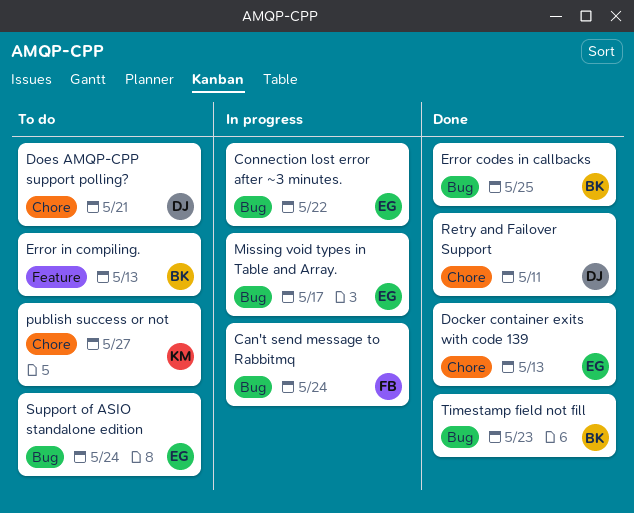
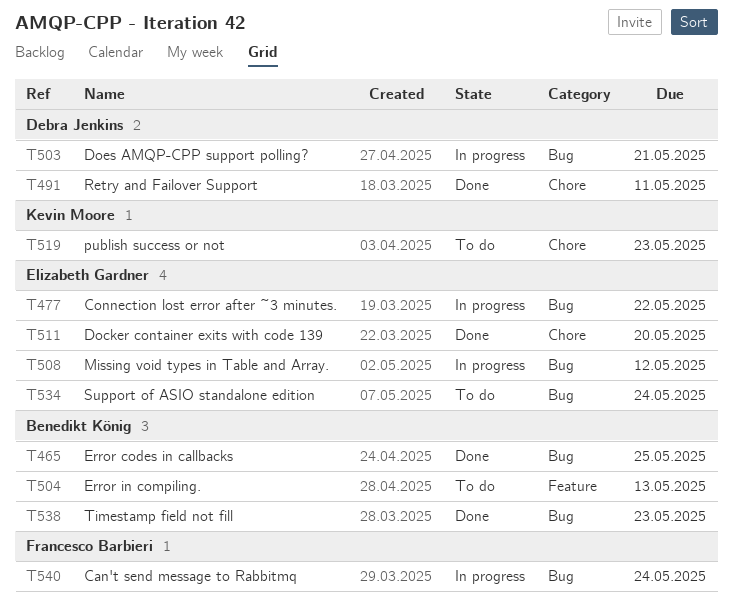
Docker container exits with code 139, due: May 13 -> May 20
Does AMQP-CPP support polling?, status: To do -> In progress
Does AMQP-CPP support polling?, label: Chore -> Bug
Missing void types in Table and Array., due: May 17 -> May 12
publish success or not, due: May 27 -> May 23

